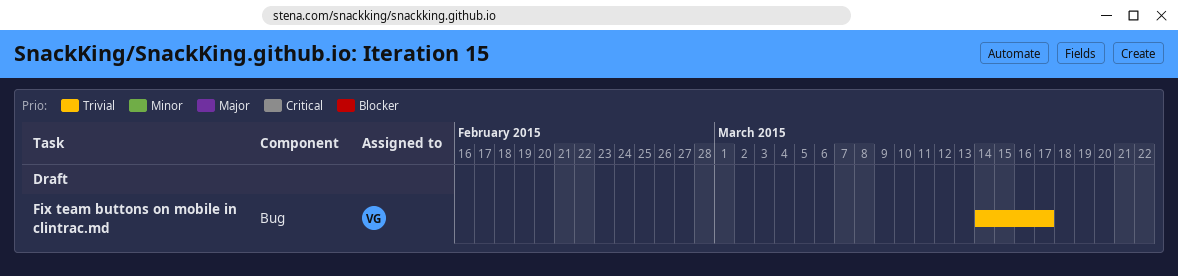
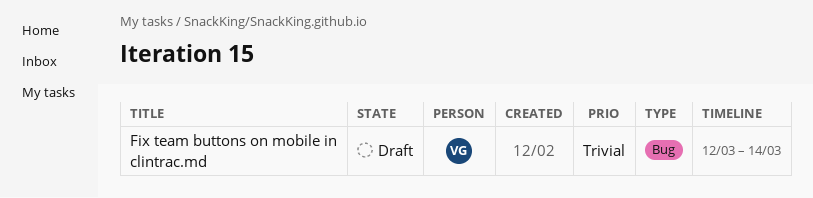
Fix team buttons on mobile in clintrac.md, start: Mar 14 -> Mar 12
Fix team buttons on mobile in clintrac.md, due: Mar 17 -> Mar 14

